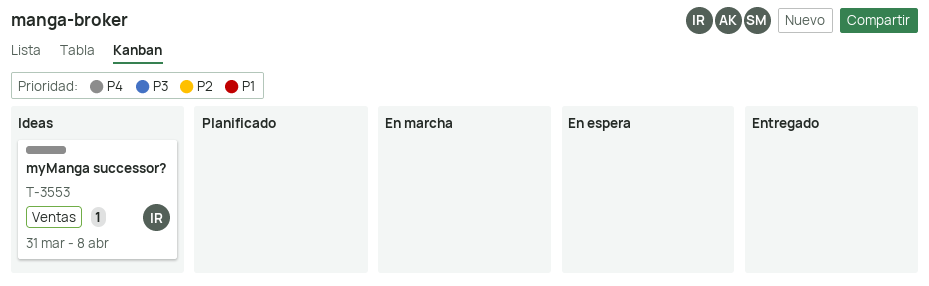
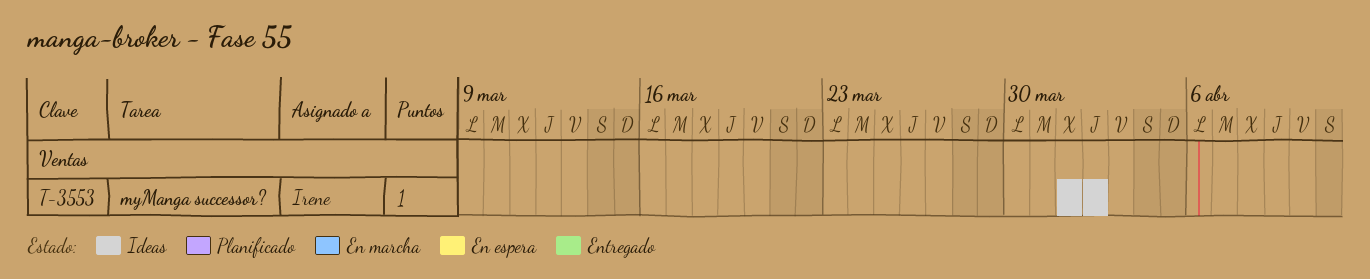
T-3553, start: Mar 31 -> Apr 1
T-3553, due: Apr 8 -> Apr 2

